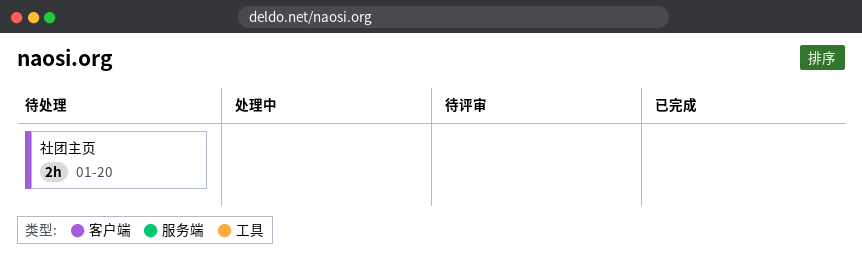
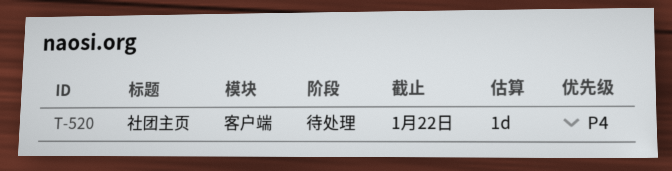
社团主页, estimate: 2h -> 1d
社团主页, due: Jan 20 -> Jan 22

